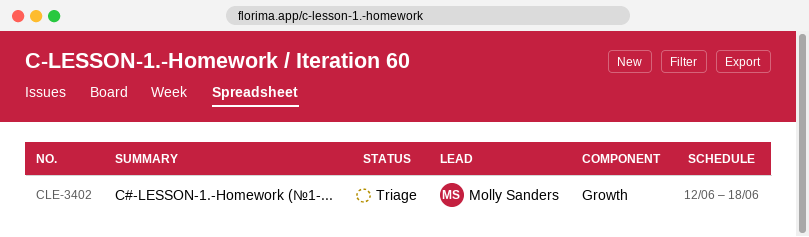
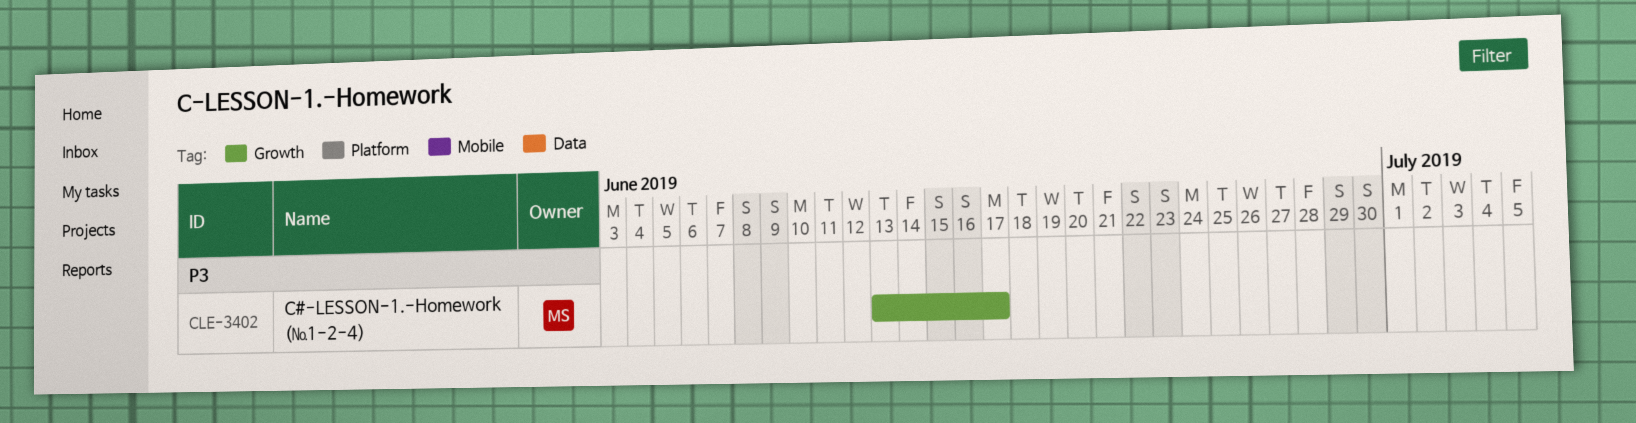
CLE-3402, start: Jun 12 -> Jun 13
CLE-3402, due: Jun 18 -> Jun 17

